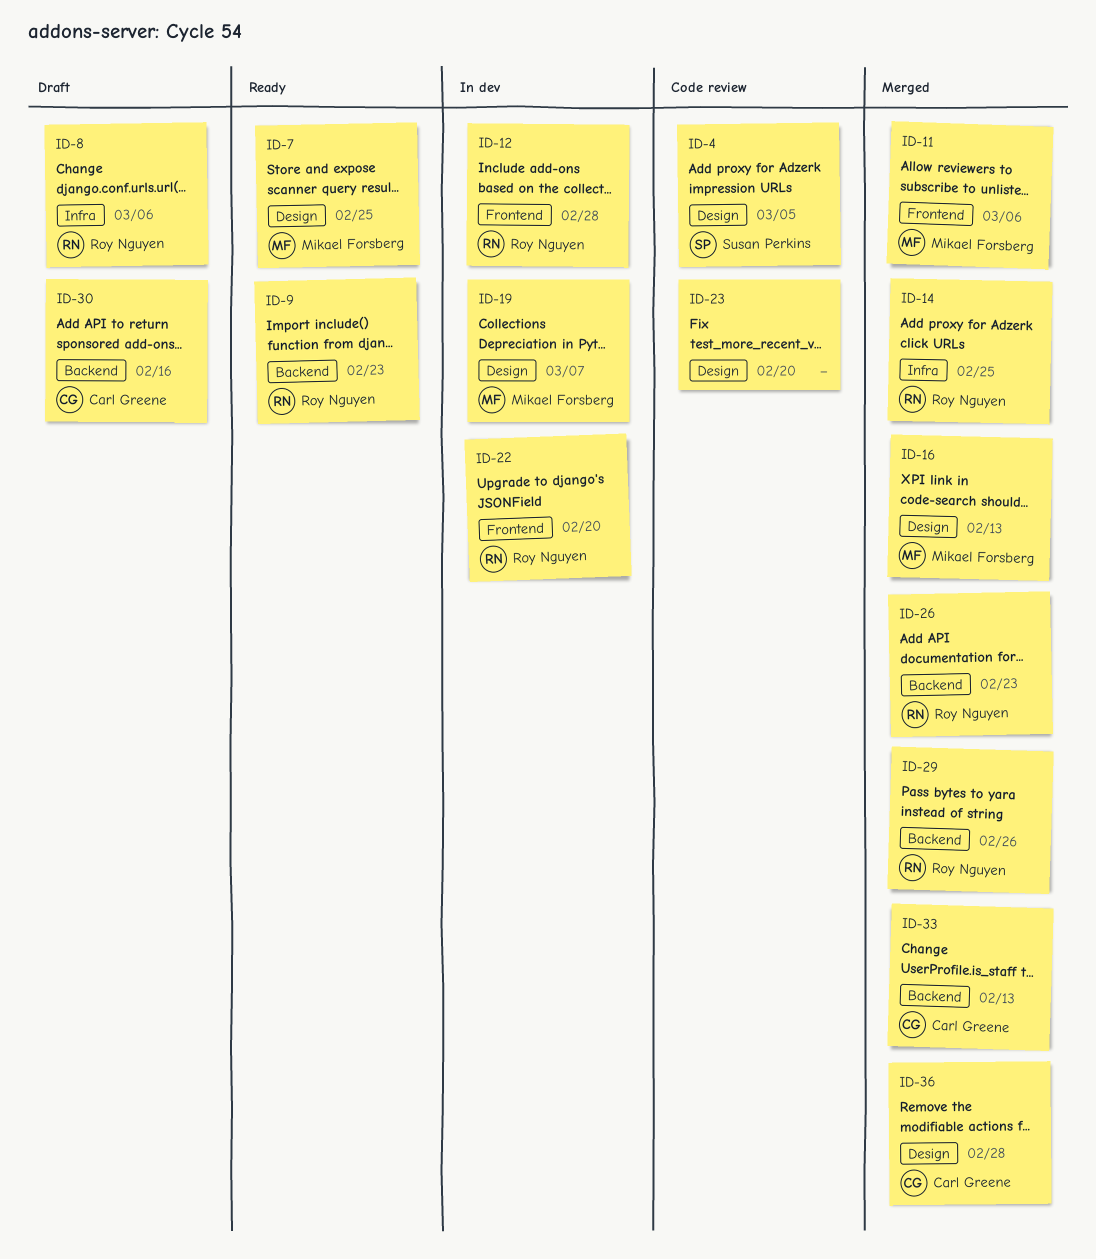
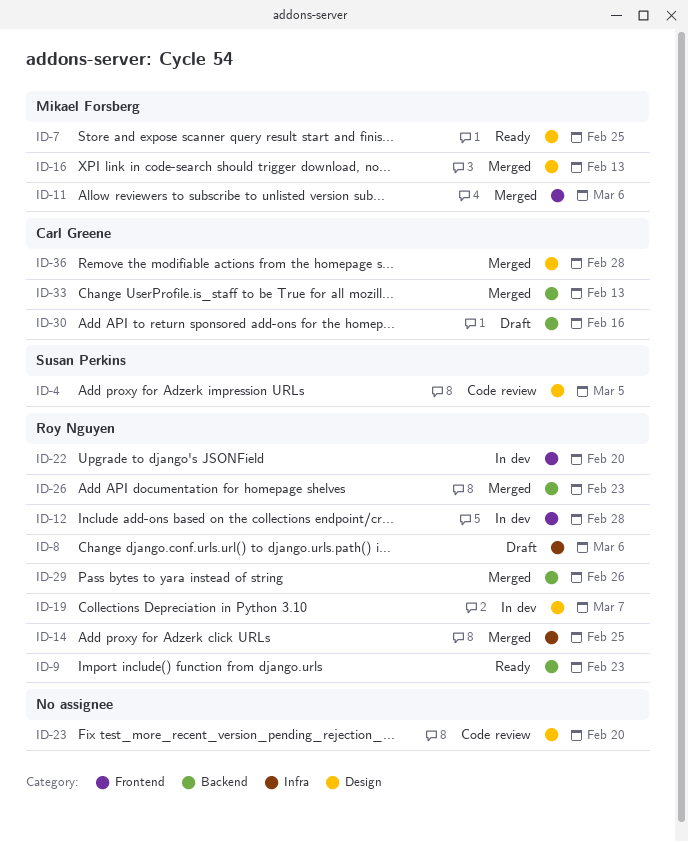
ID-19, owner: Mikael Forsberg -> Roy Nguyen

